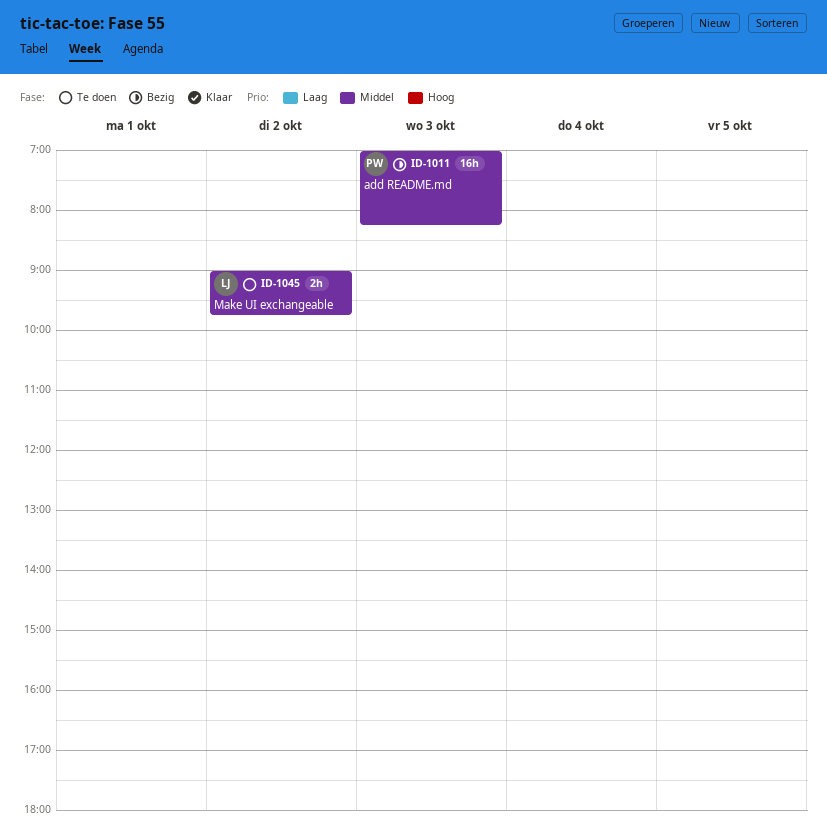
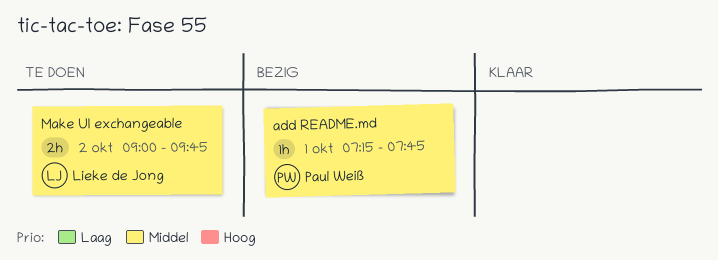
add README.md, estimate: 16h -> 1h
add README.md, day: Oct 3 -> Oct 1
add README.md, begins: 07:00 -> 07:15
add README.md, ends: 08:15 -> 07:45

